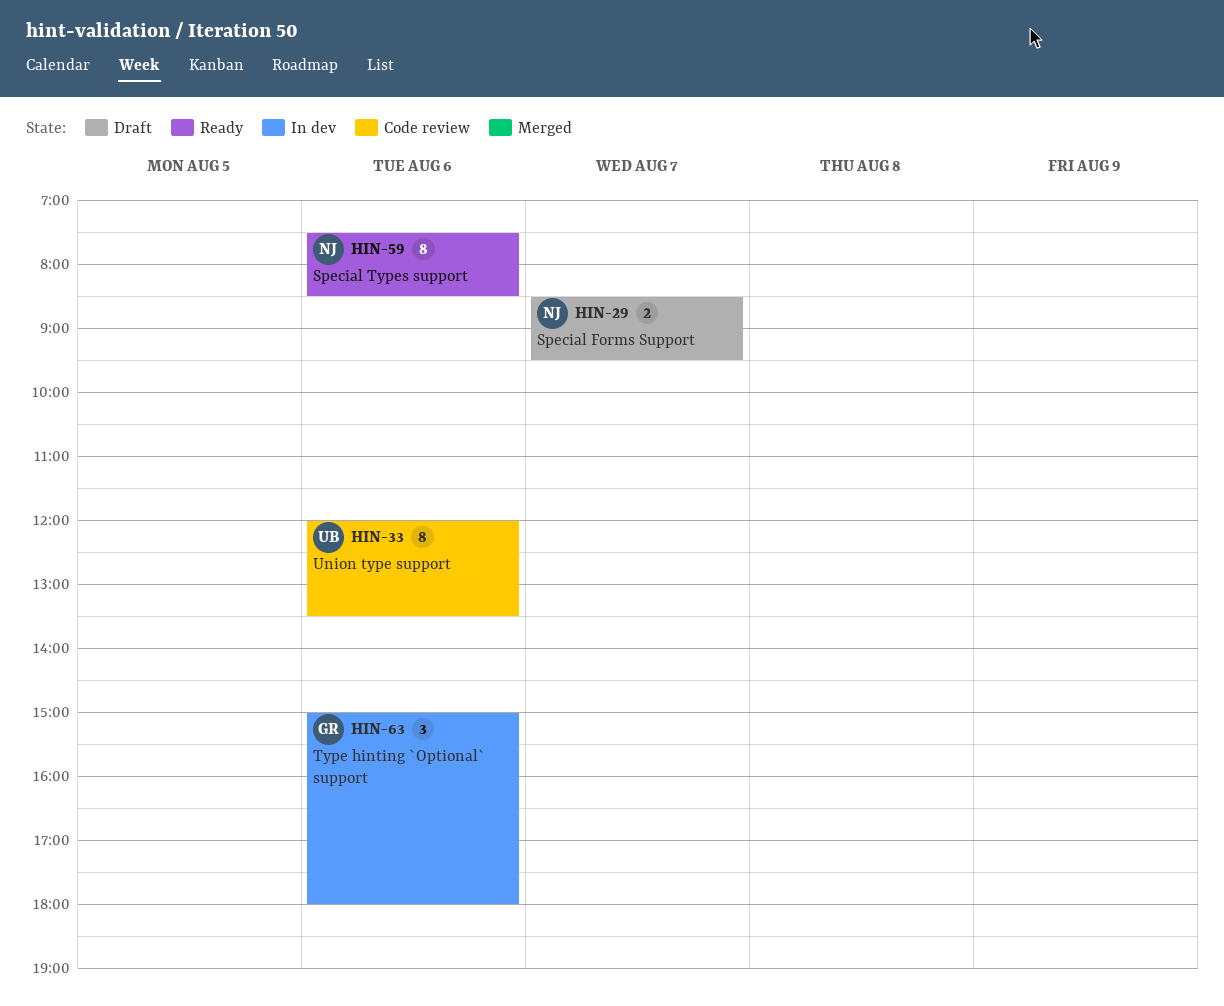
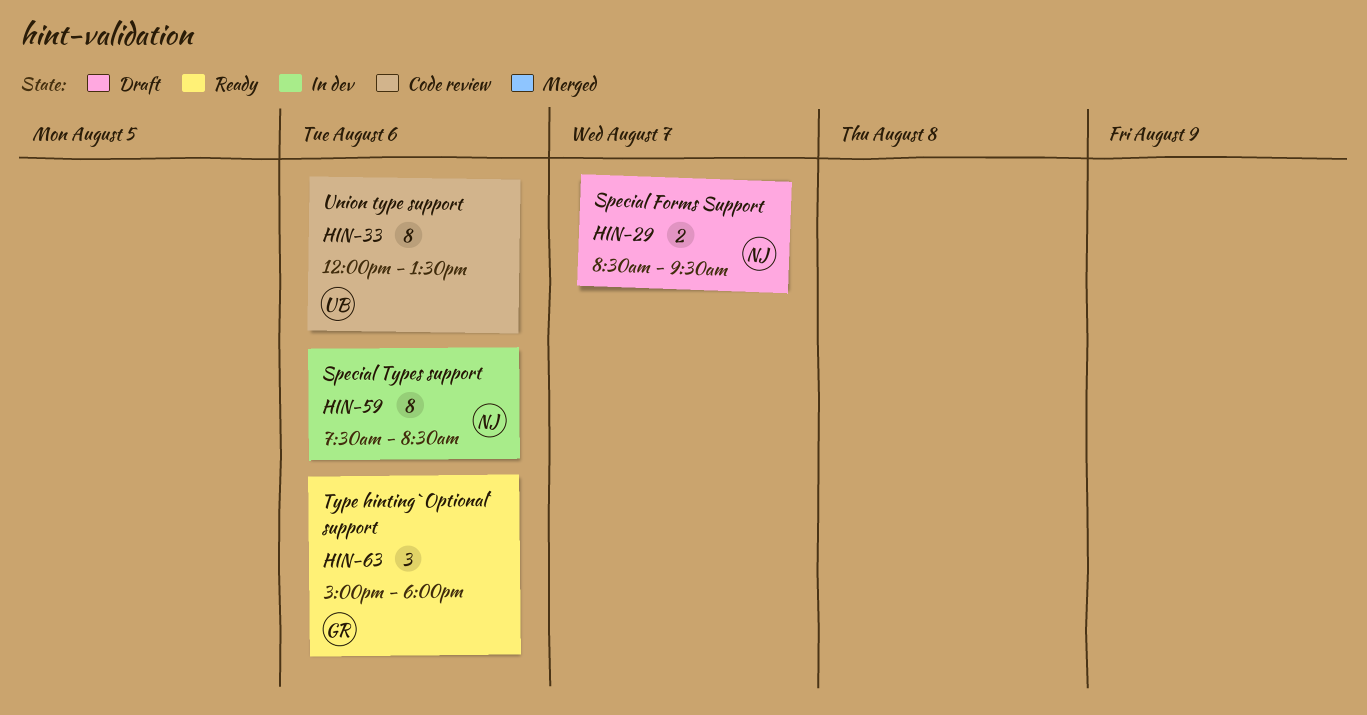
HIN-59, status: Ready -> In dev
HIN-63, status: In dev -> Ready

